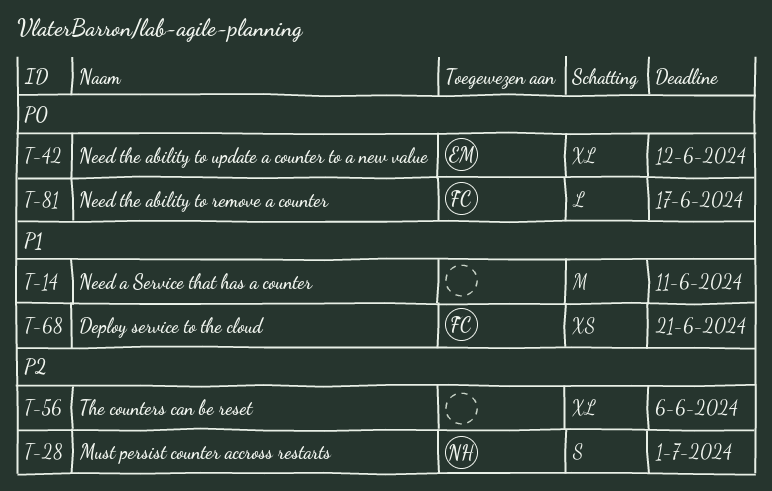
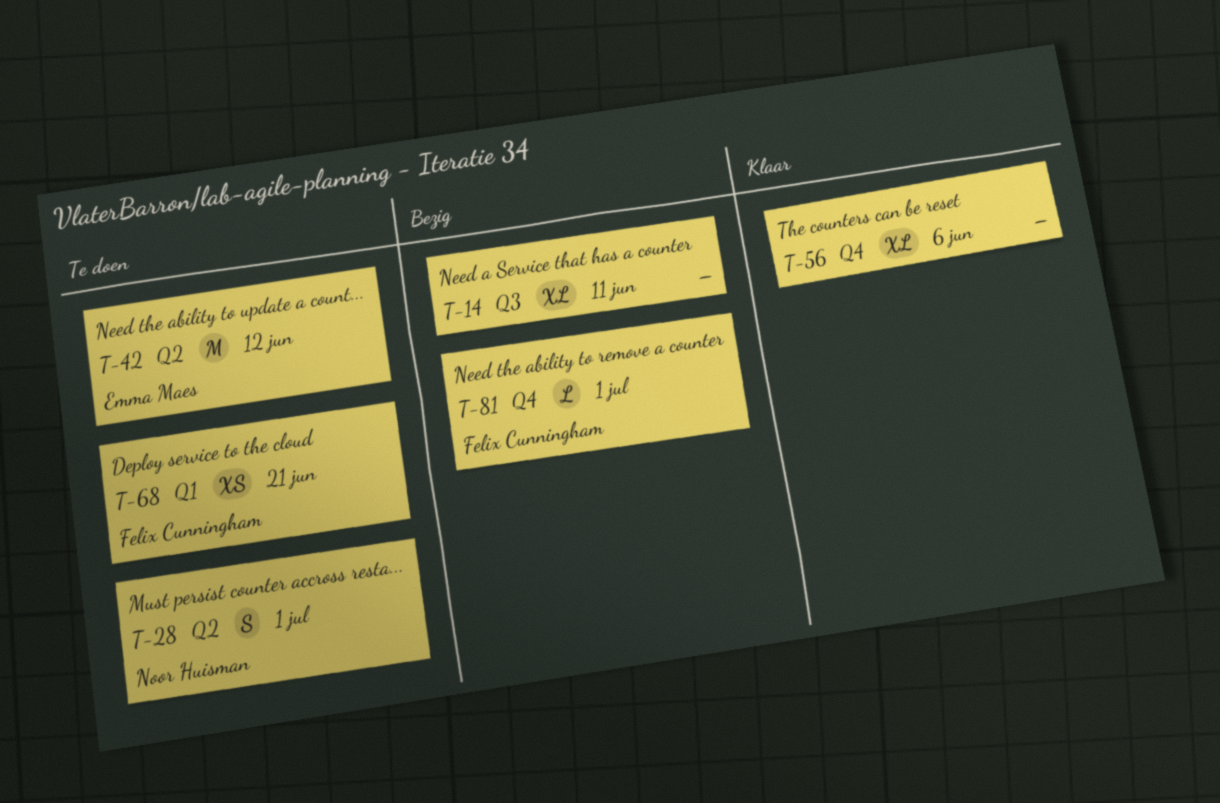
T-14, estimate: M -> XL
T-42, estimate: XL -> M
T-81, due: Jun 17 -> Jul 1

